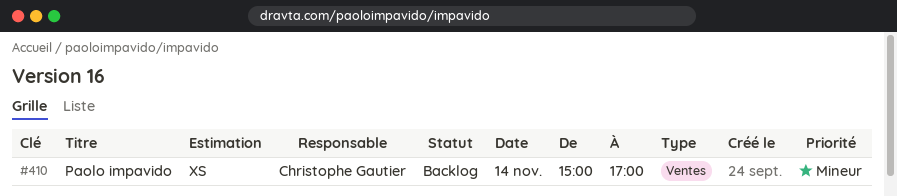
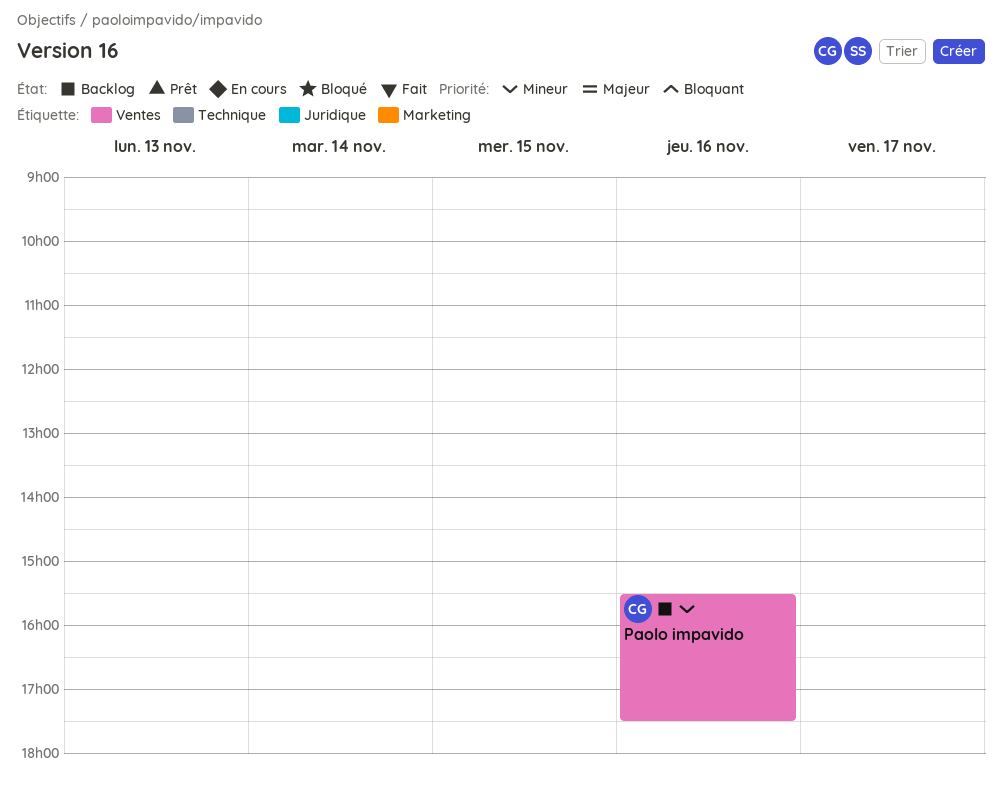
Paolo impavido, day: Nov 14 -> Nov 16
Paolo impavido, begins: 15:00 -> 15:30
Paolo impavido, ends: 17:00 -> 17:30

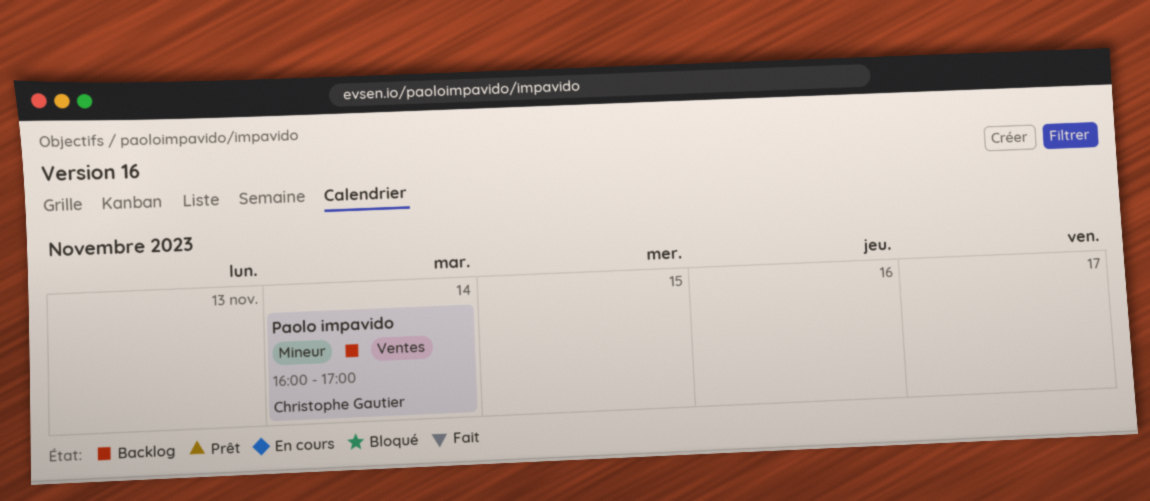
Paolo impavido, day: Nov 16 -> Nov 14
Paolo impavido, begins: 15:30 -> 16:00
Paolo impavido, ends: 17:30 -> 17:00

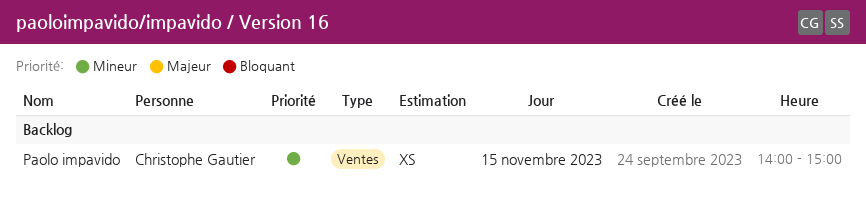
Paolo impavido, day: Nov 14 -> Nov 15
Paolo impavido, begins: 16:00 -> 14:00
Paolo impavido, ends: 17:00 -> 15:00

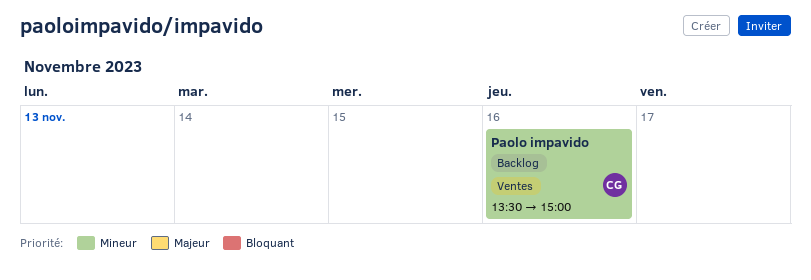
Paolo impavido, day: Nov 15 -> Nov 16
Paolo impavido, begins: 14:00 -> 13:30

